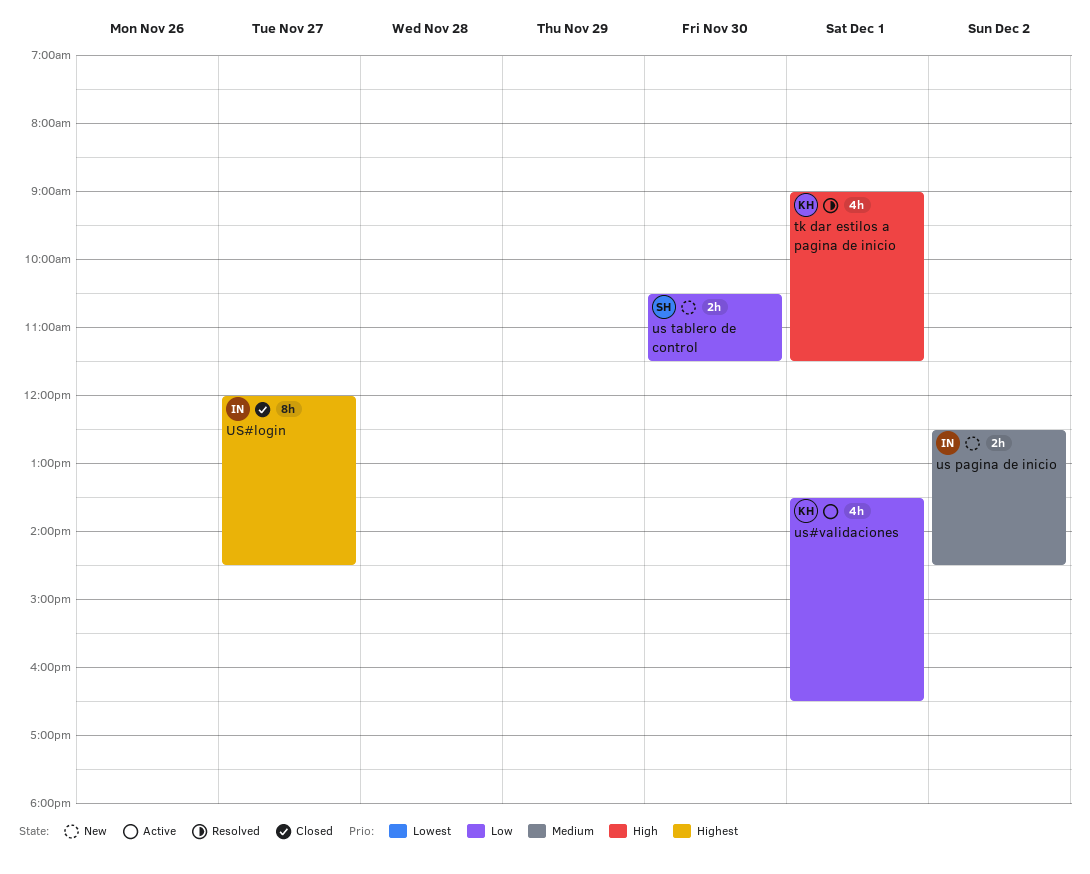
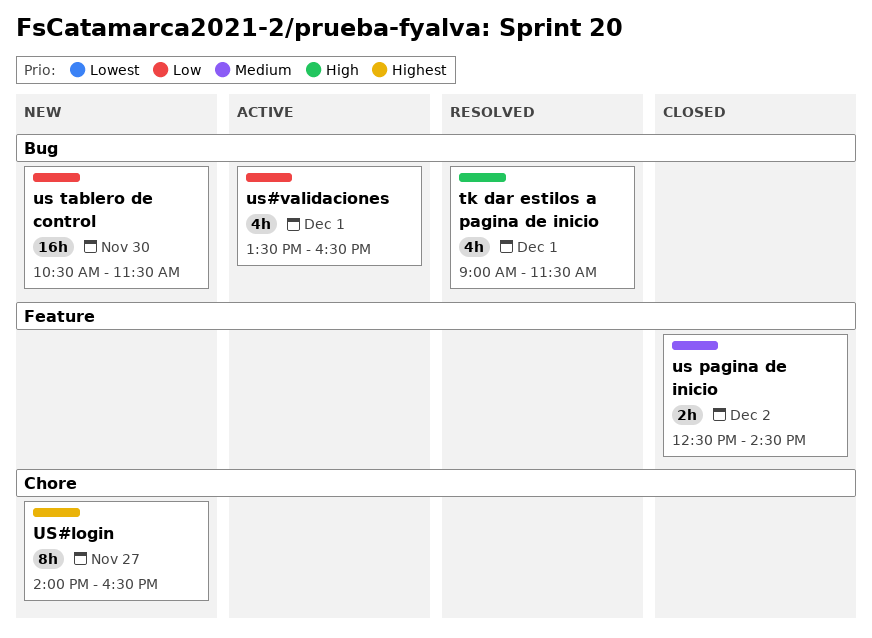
us pagina de inicio, status: New -> Closed
us tablero de control, estimate: 2h -> 16h
US#login, status: Closed -> New
US#login, begins: 12:00 -> 14:00
US#login, ends: 14:30 -> 16:30

